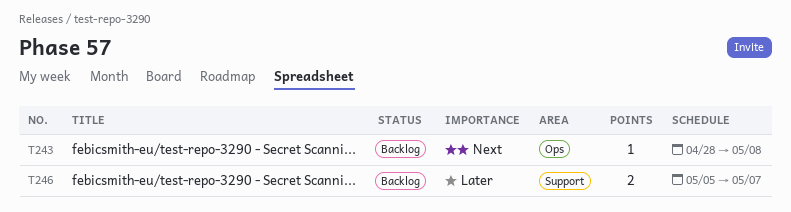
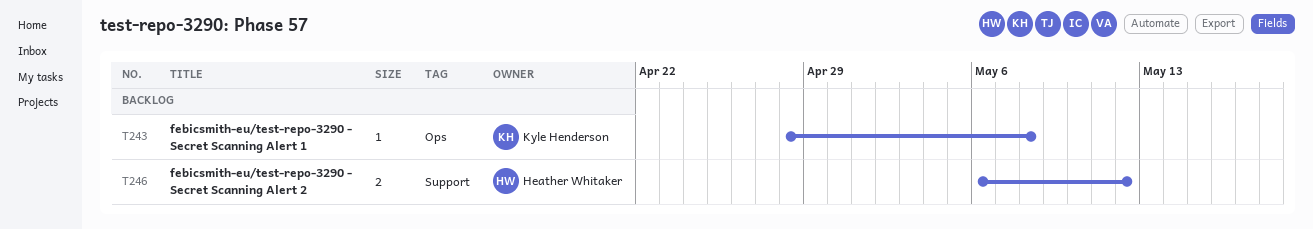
T246, start: May 5 -> May 6
T246, due: May 7 -> May 12

